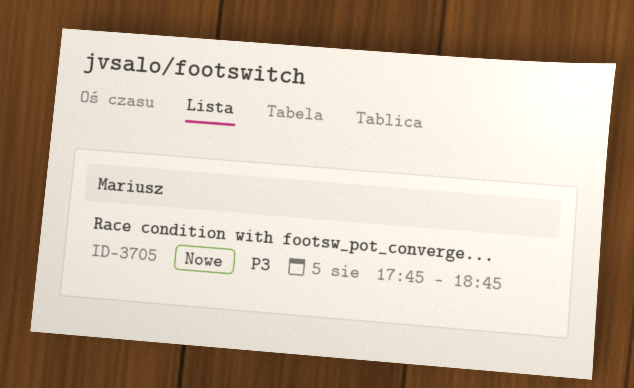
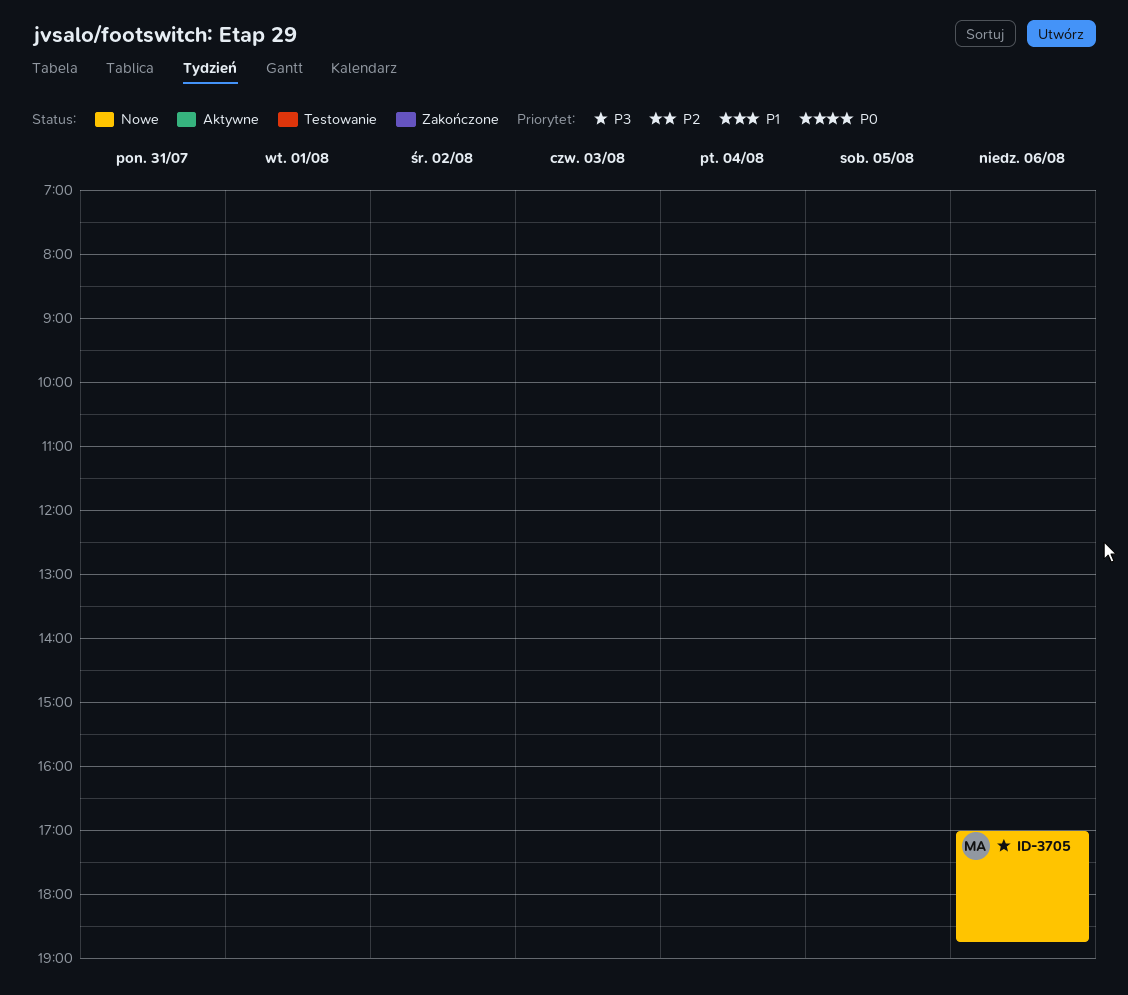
ID-3705, day: Aug 5 -> Aug 6
ID-3705, begins: 17:45 -> 17:00

